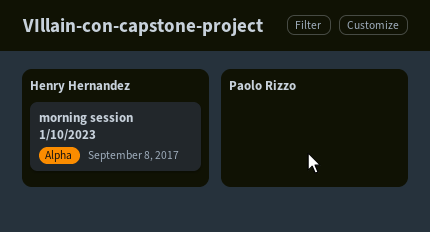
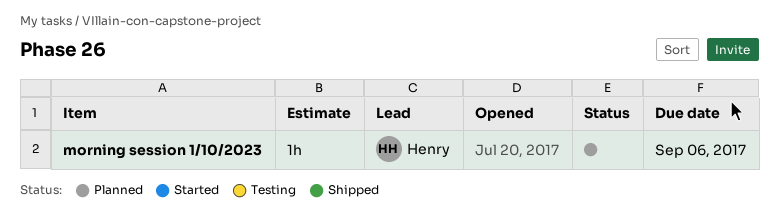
morning session 1/10/2023, due: Sep 8 -> Sep 6

